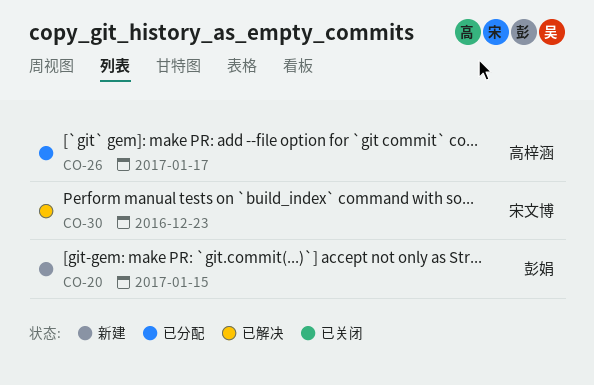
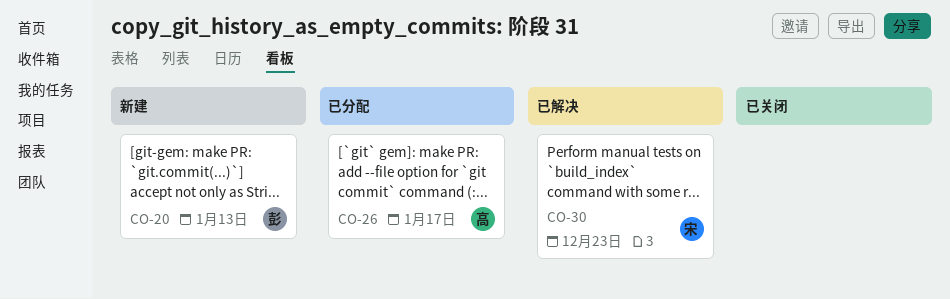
CO-20, due: Jan 15 -> Jan 13

